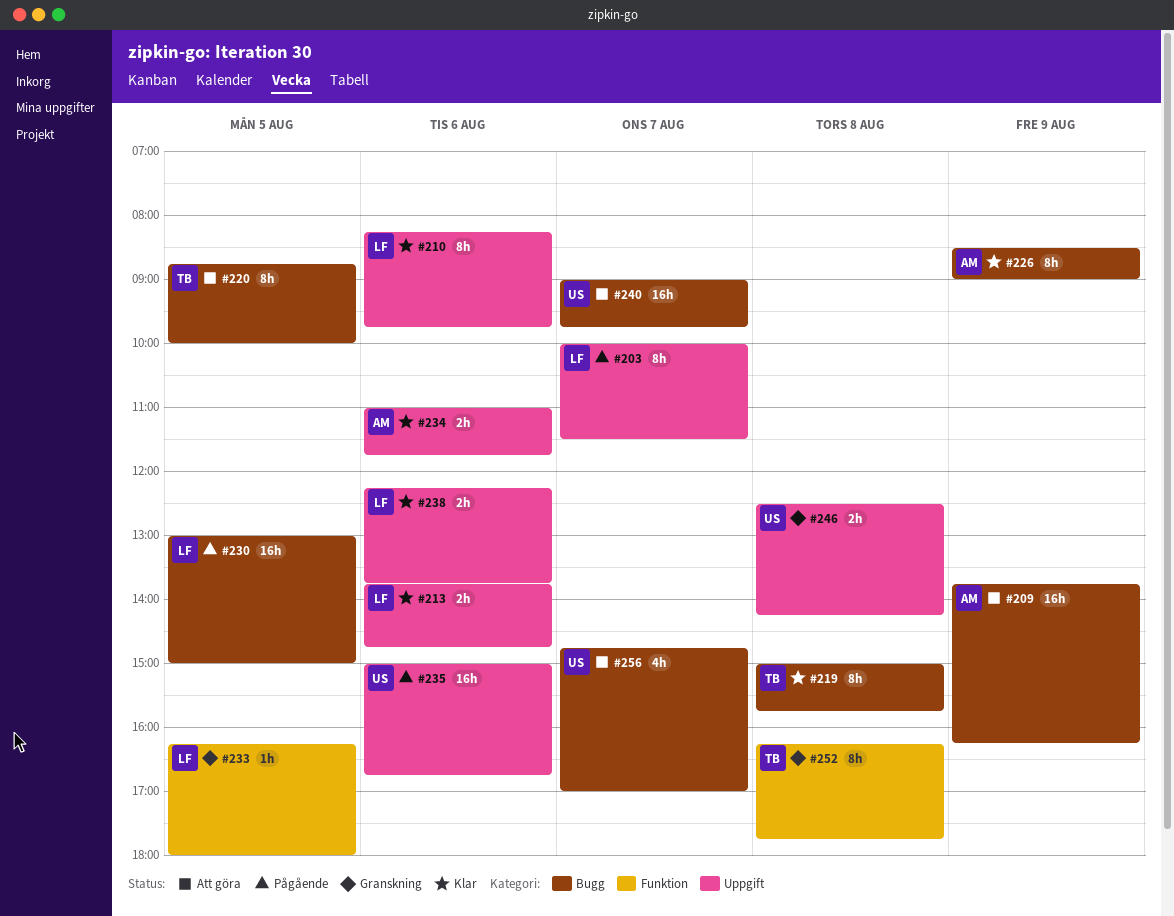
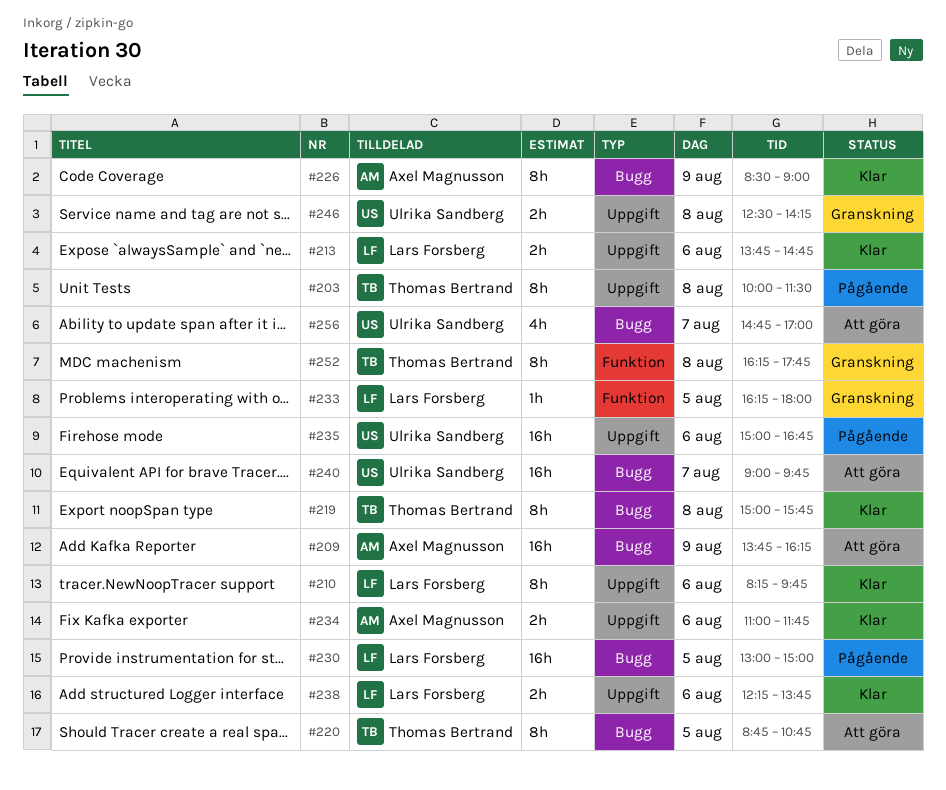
#203, owner: Lars Forsberg -> Thomas Bertrand
#203, day: Aug 7 -> Aug 8
#220, ends: 10:00 -> 10:45

